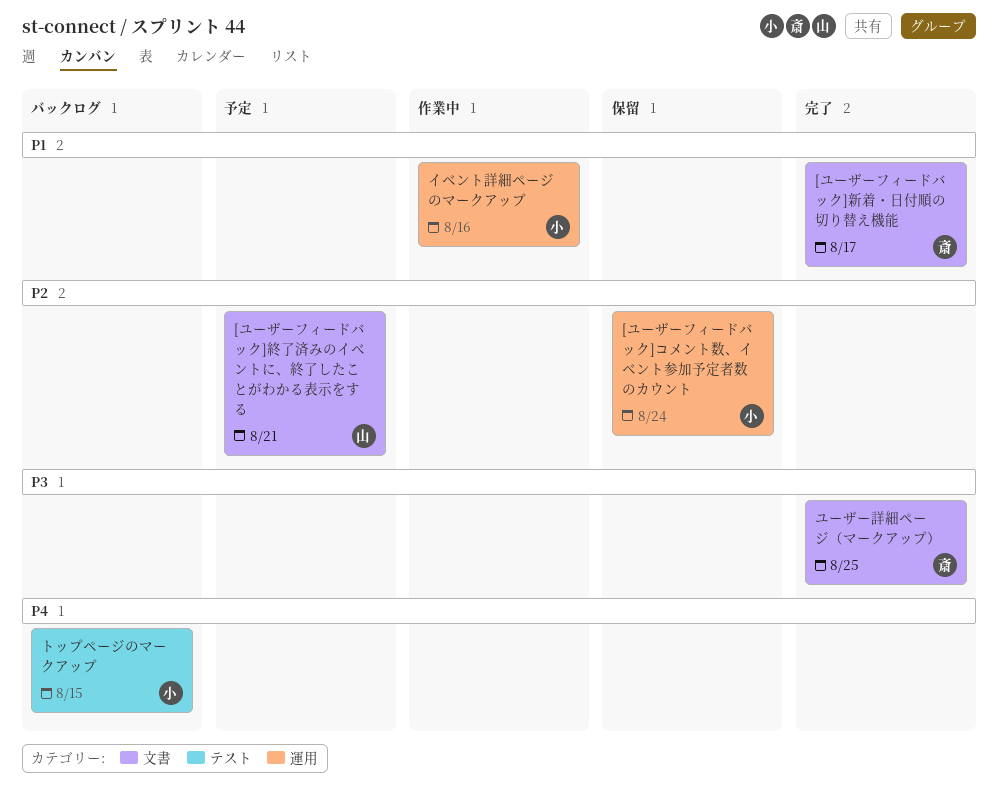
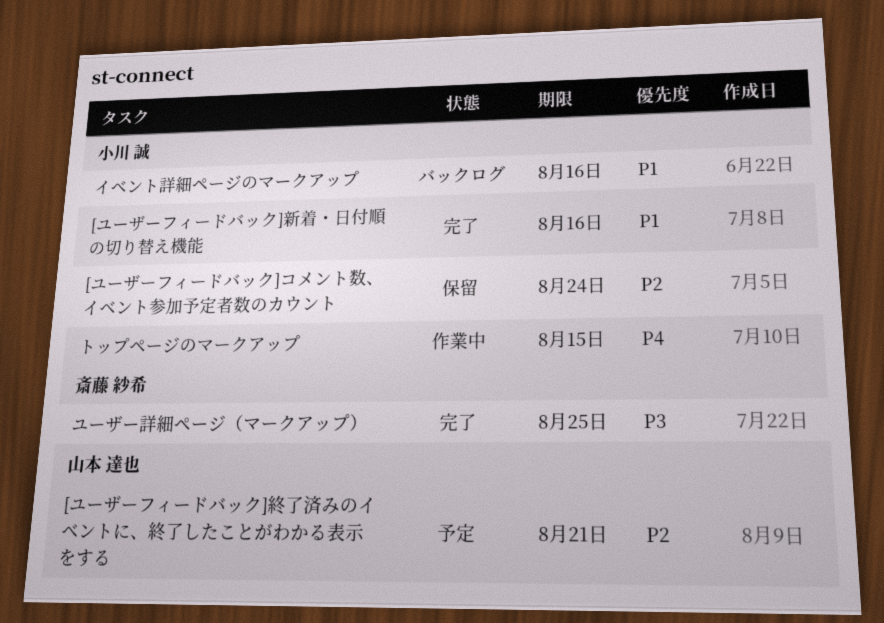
[ユーザーフィードバック]新着・日付順の切り替え機能, owner: 斎藤 紗希 -> 小川 誠
[ユーザーフィードバック]新着・日付順の切り替え機能, due: Aug 17 -> Aug 16
イベント詳細ページのマークアップ, status: 作業中 -> バックログ
トップページのマークアップ, status: バックログ -> 作業中

